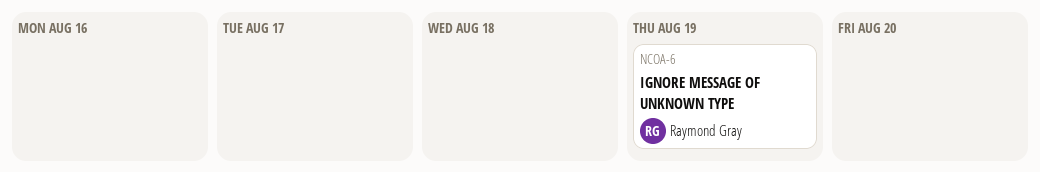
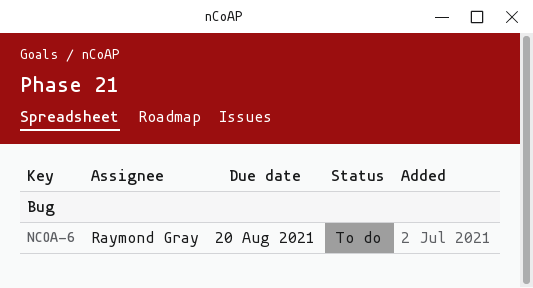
NCOA-6, due: Aug 19 -> Aug 20

